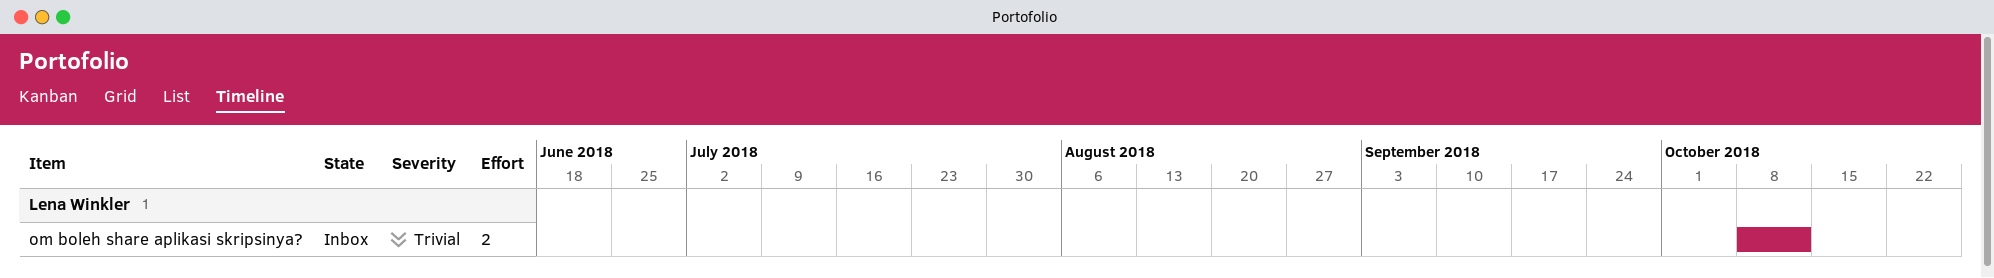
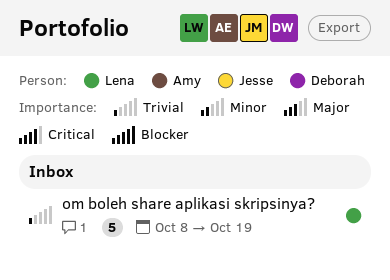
om boleh share aplikasi skripsinya?, estimate: 2 -> 5
om boleh share aplikasi skripsinya?, due: Oct 12 -> Oct 19

